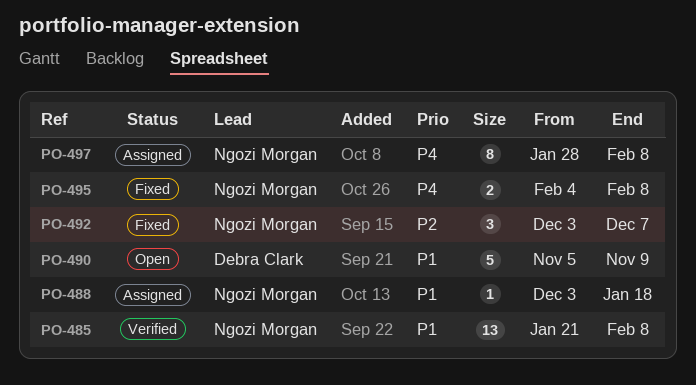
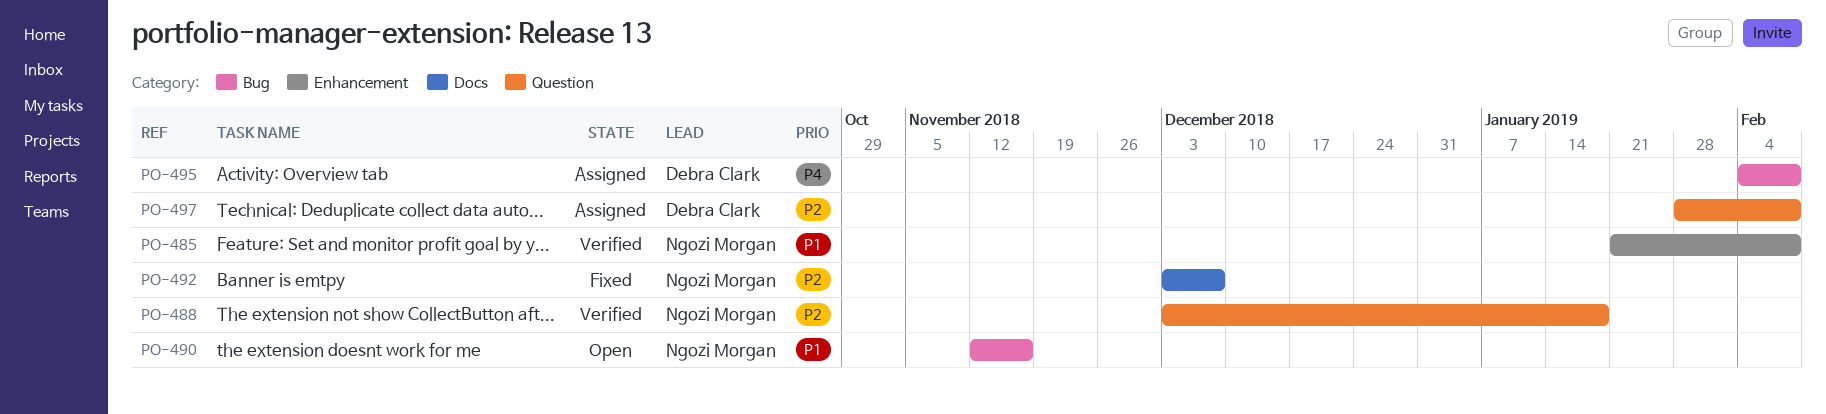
PO-488, status: Assigned -> Verified
PO-488, priority: P1 -> P2
PO-490, owner: Debra Clark -> Ngozi Morgan
PO-490, start: Nov 5 -> Nov 12
PO-490, due: Nov 9 -> Nov 16
PO-495, status: Fixed -> Assigned
PO-495, owner: Ngozi Morgan -> Debra Clark
PO-497, owner: Ngozi Morgan -> Debra Clark
PO-497, priority: P4 -> P2

